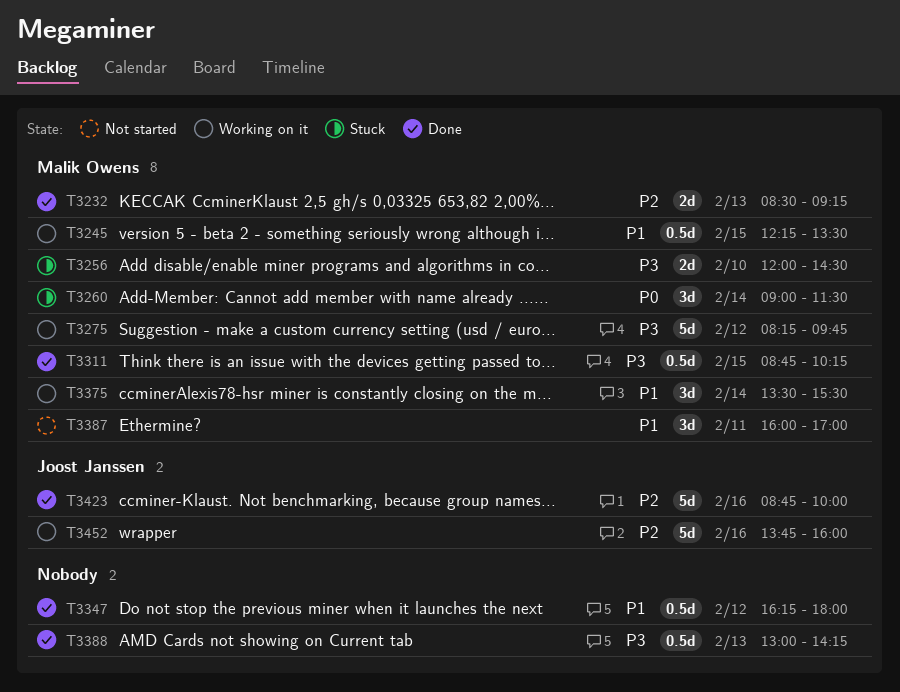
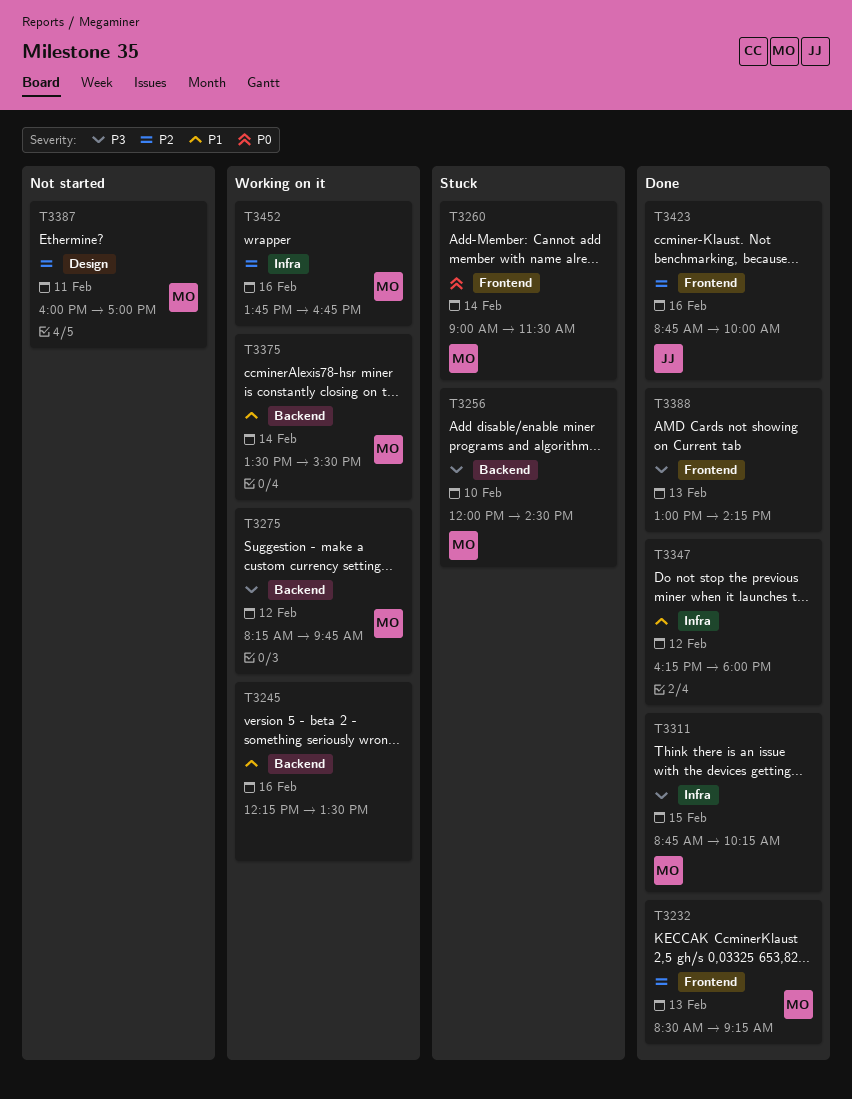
T3245, owner: Malik Owens -> none
T3245, day: Feb 15 -> Feb 16
T3387, priority: P1 -> P2
T3452, owner: Joost Janssen -> Malik Owens
T3452, ends: 16:00 -> 16:45

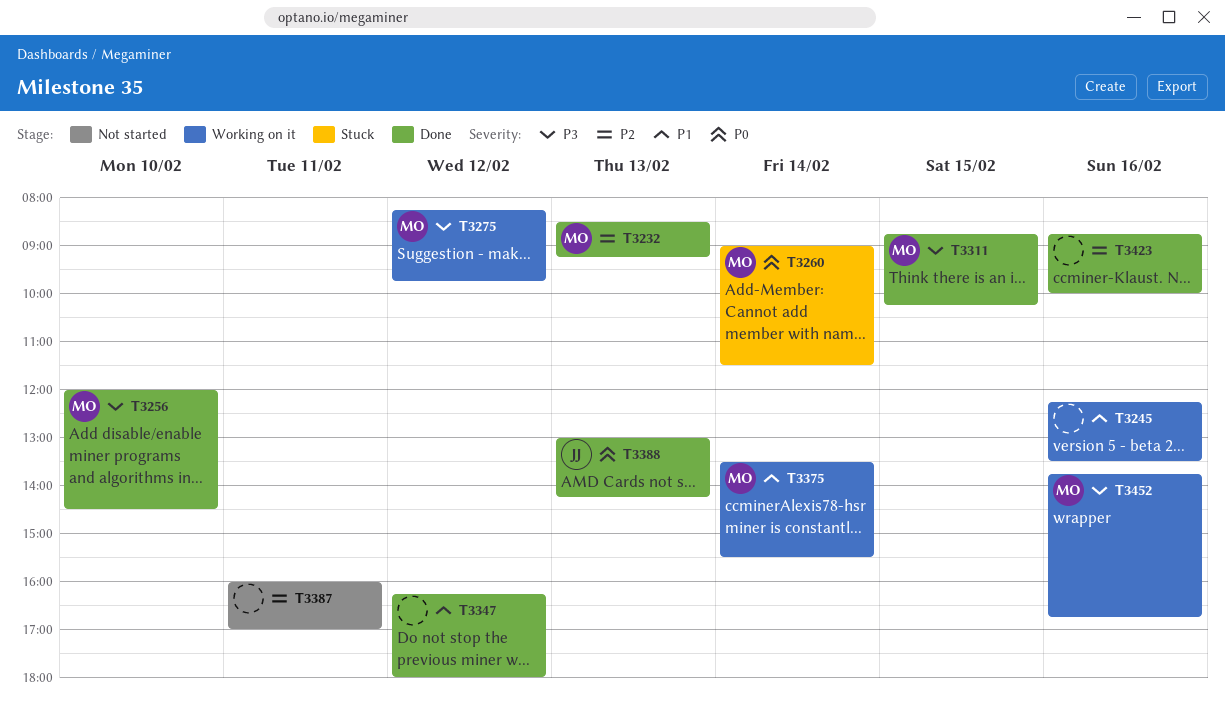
T3256, status: Stuck -> Done
T3387, owner: MO -> none
T3388, owner: none -> JJ
T3388, priority: P3 -> P0
T3423, owner: JJ -> none
T3452, priority: P2 -> P3

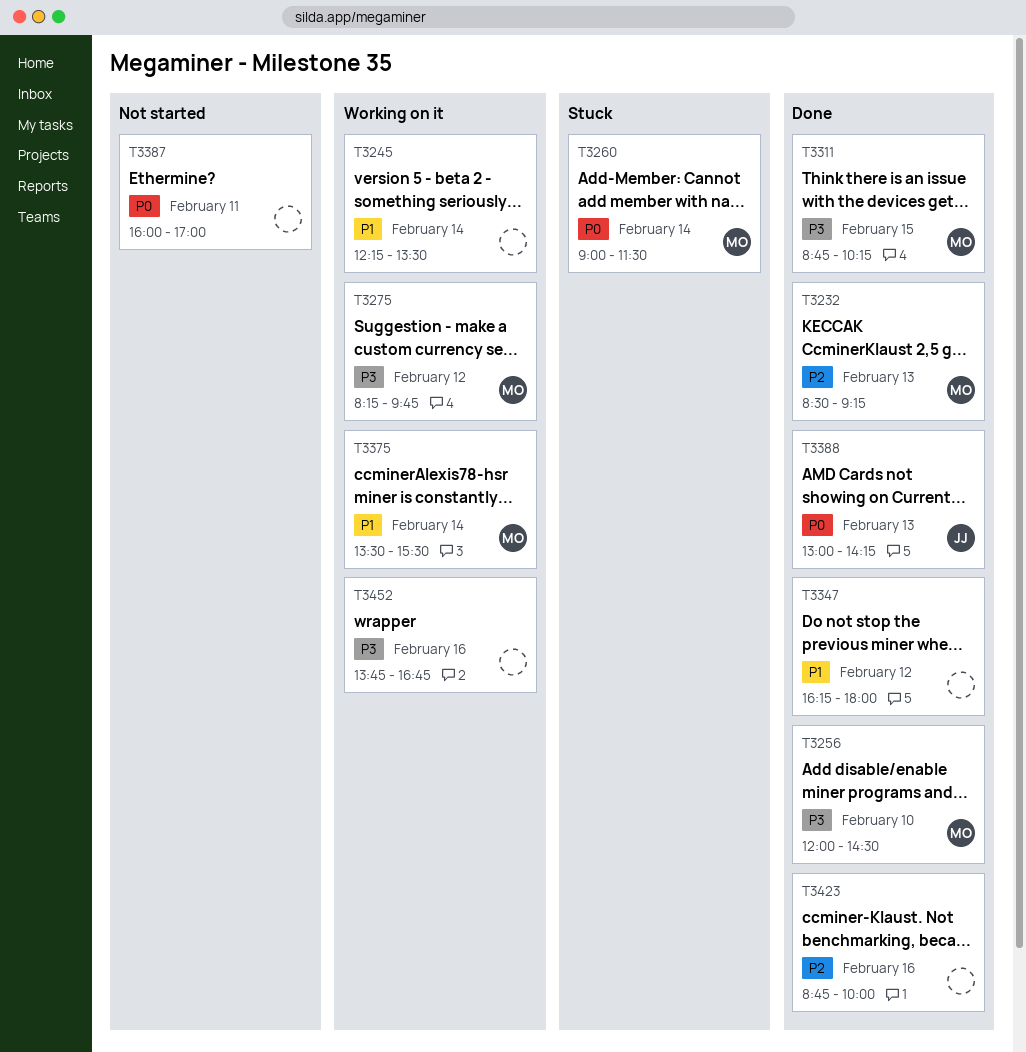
T3245, day: Feb 16 -> Feb 14
T3387, priority: P2 -> P0
T3452, owner: MO -> none

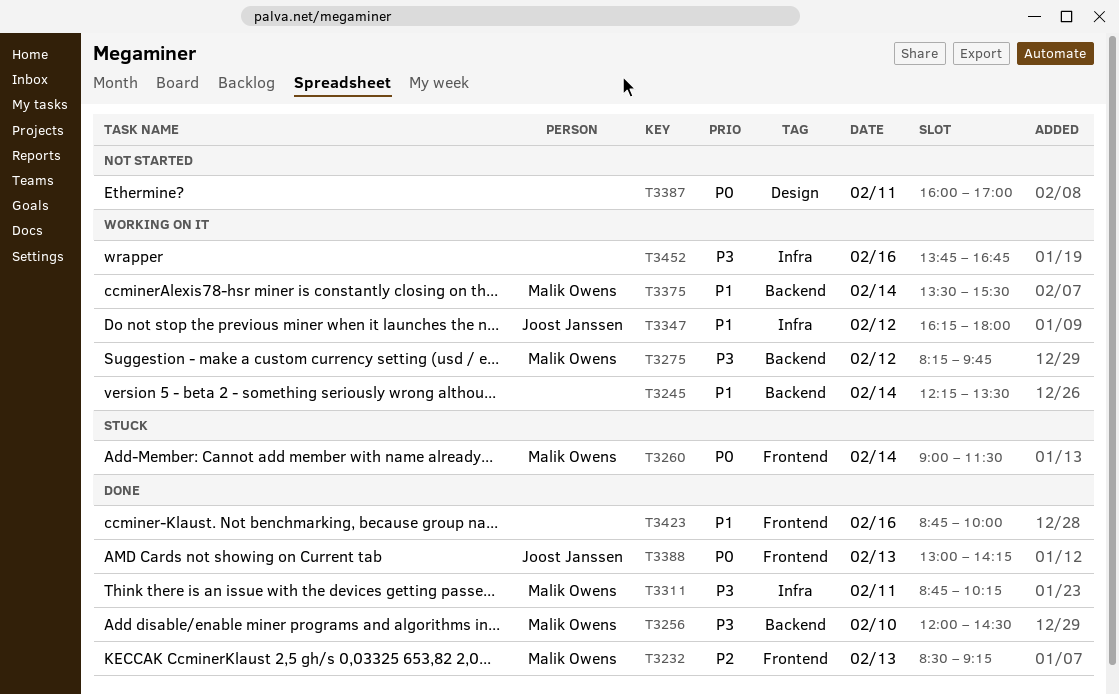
T3311, day: Feb 15 -> Feb 11
T3347, status: Done -> Working on it
T3347, owner: none -> Joost Janssen
T3423, priority: P2 -> P1

